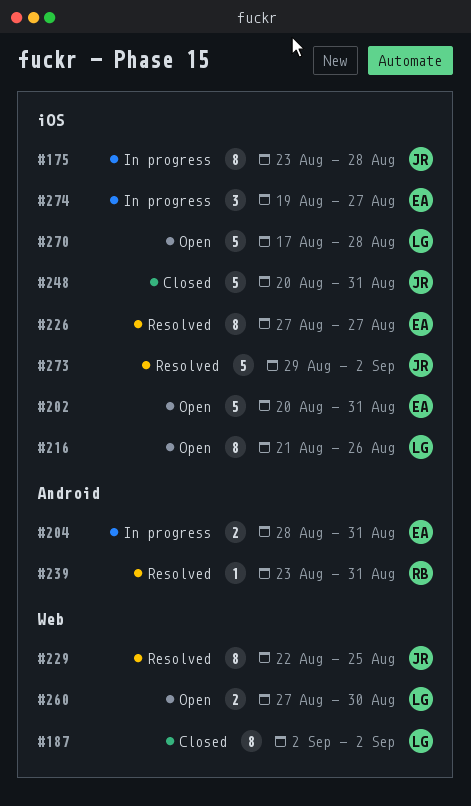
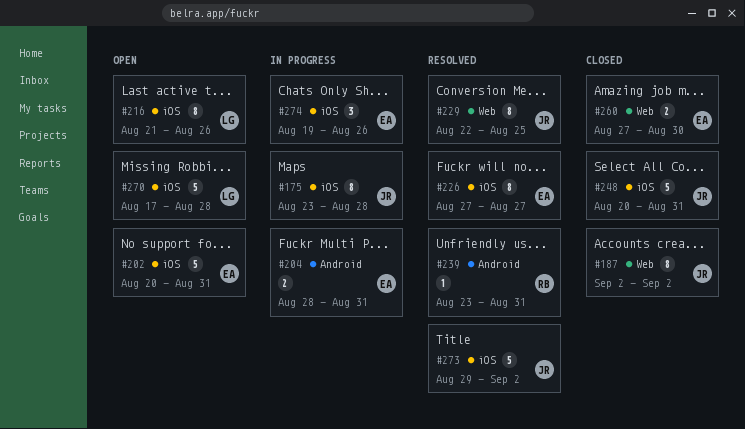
#187, owner: LG -> JR
#260, status: Open -> Closed
#260, owner: LG -> EA
#274, due: Aug 27 -> Aug 26

